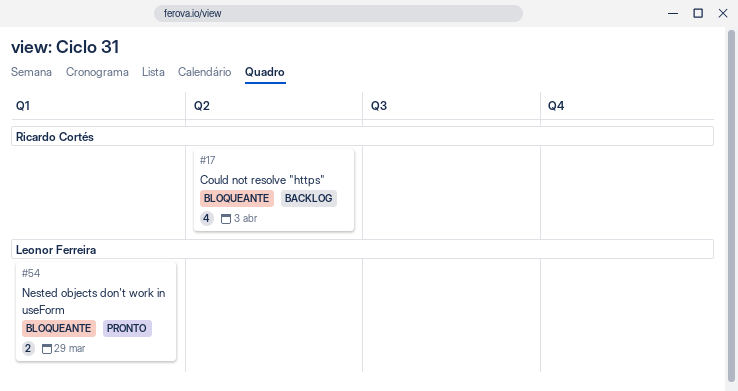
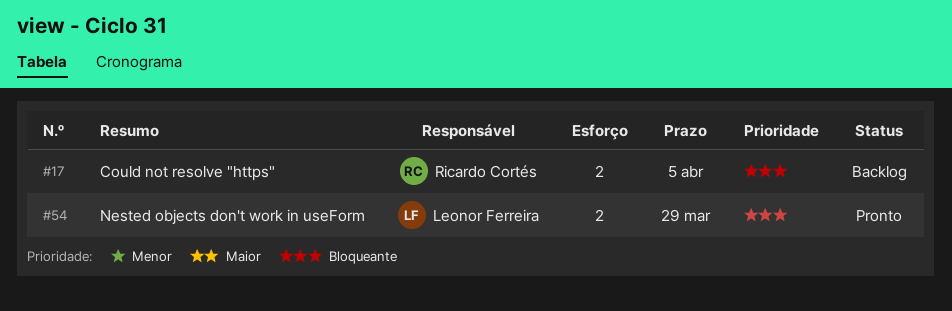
#17, estimate: 4 -> 2
#17, due: Apr 3 -> Apr 5

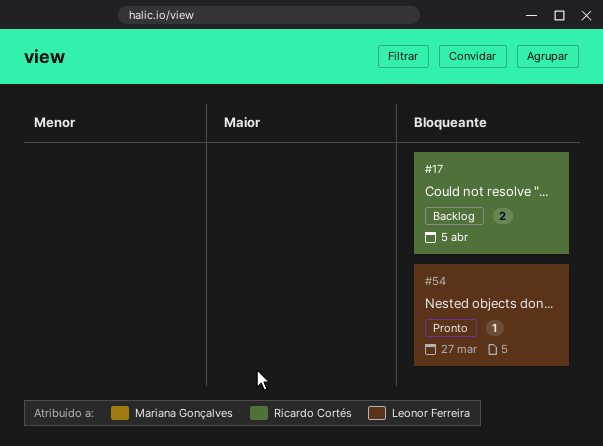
#54, estimate: 2 -> 1
#54, due: Mar 29 -> Mar 27

